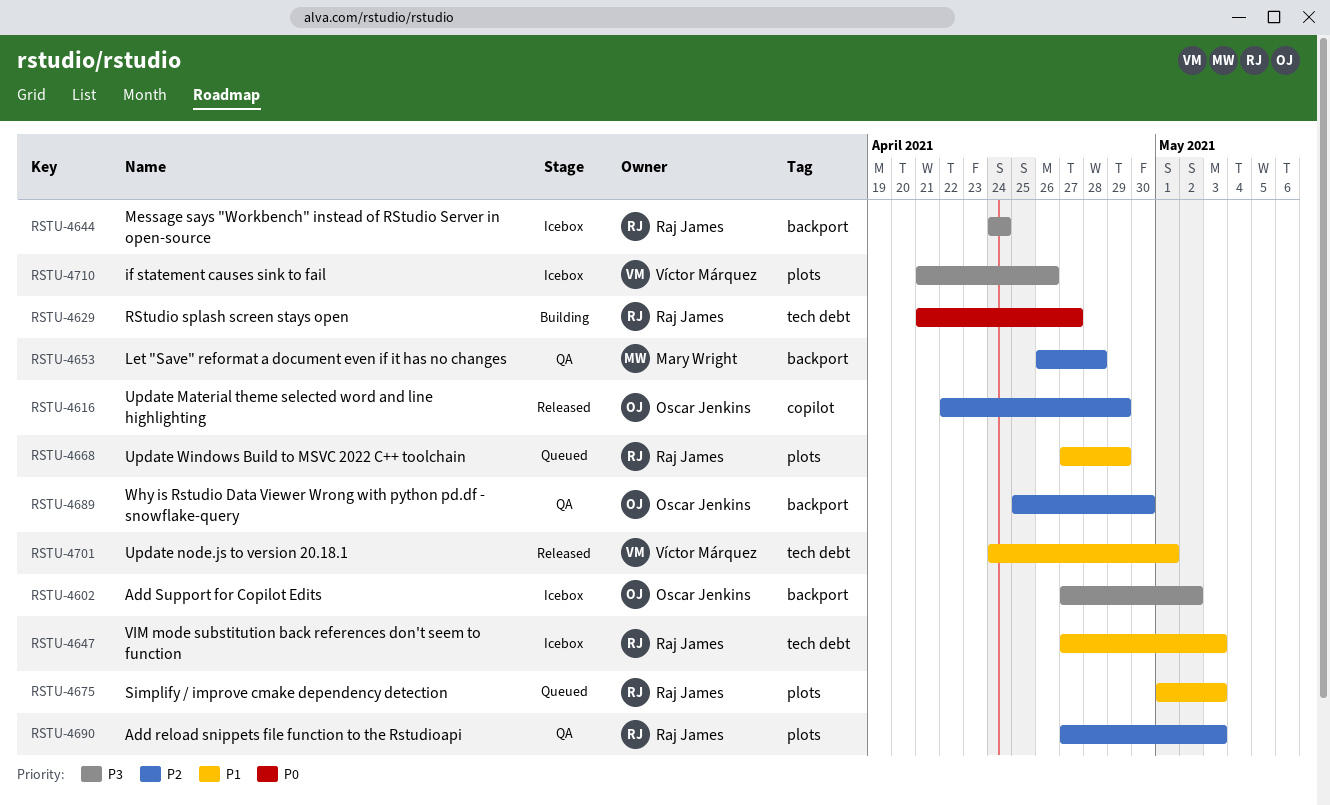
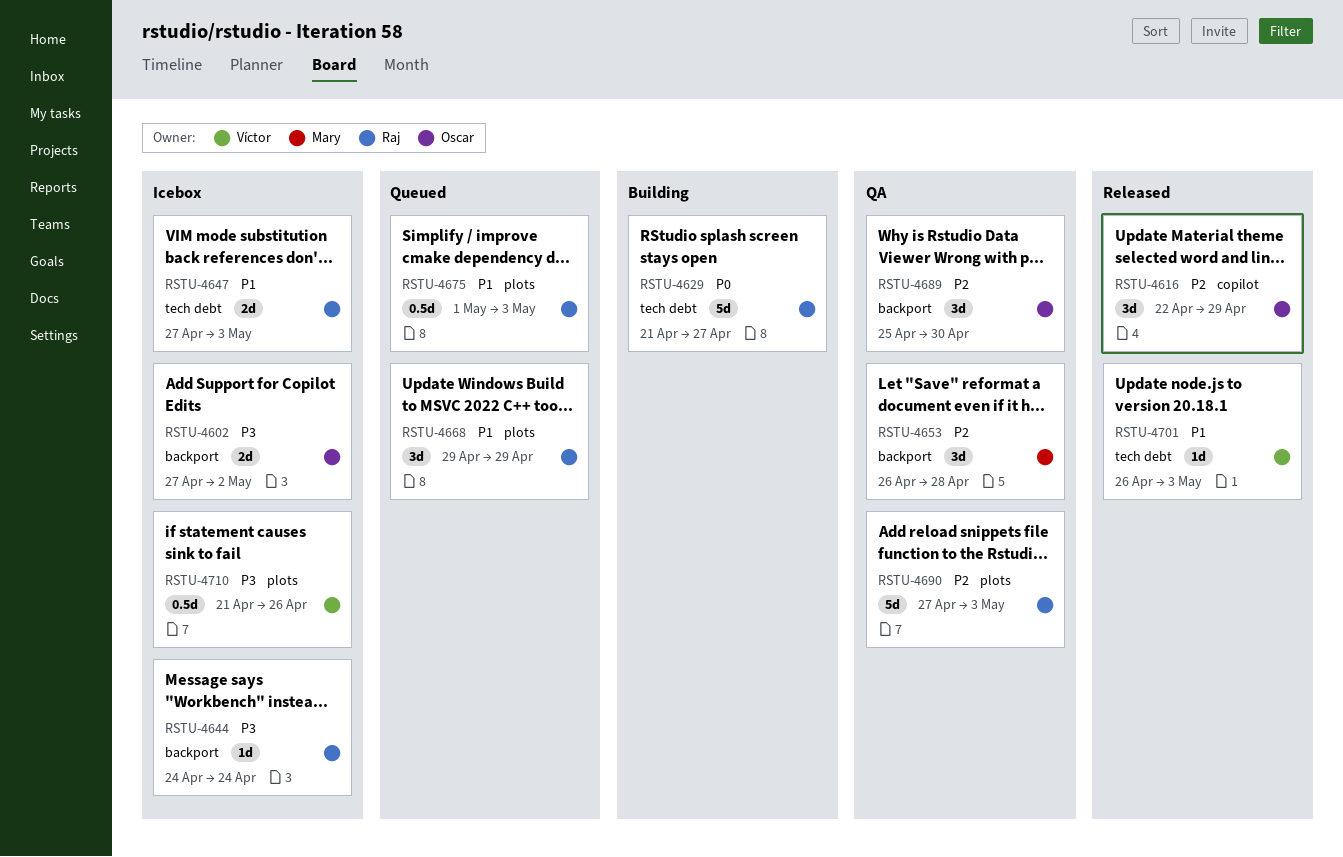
RSTU-4668, start: Apr 27 -> Apr 29
RSTU-4701, start: Apr 24 -> Apr 26
RSTU-4701, due: May 1 -> May 3

